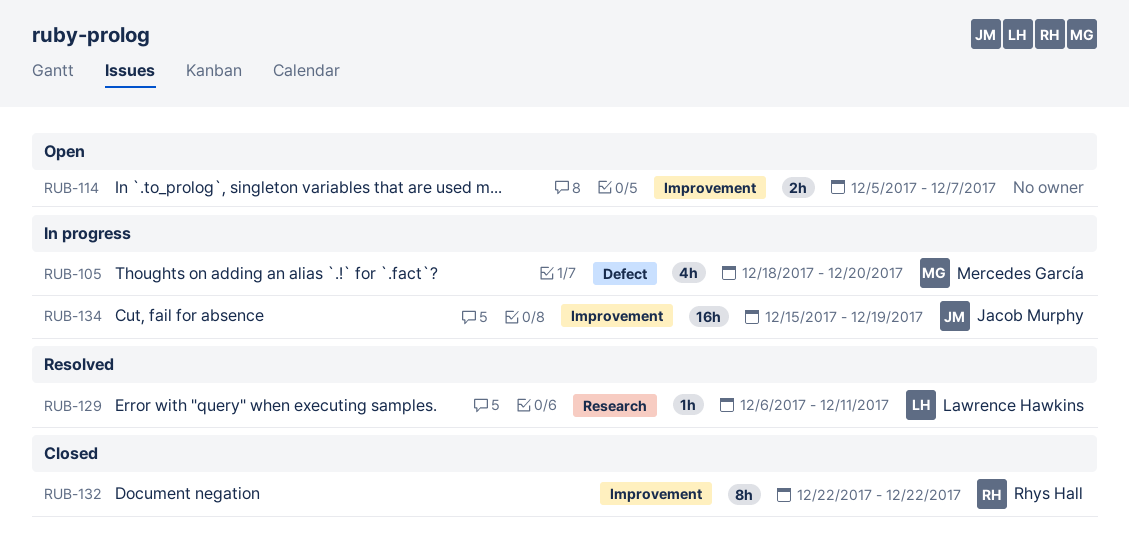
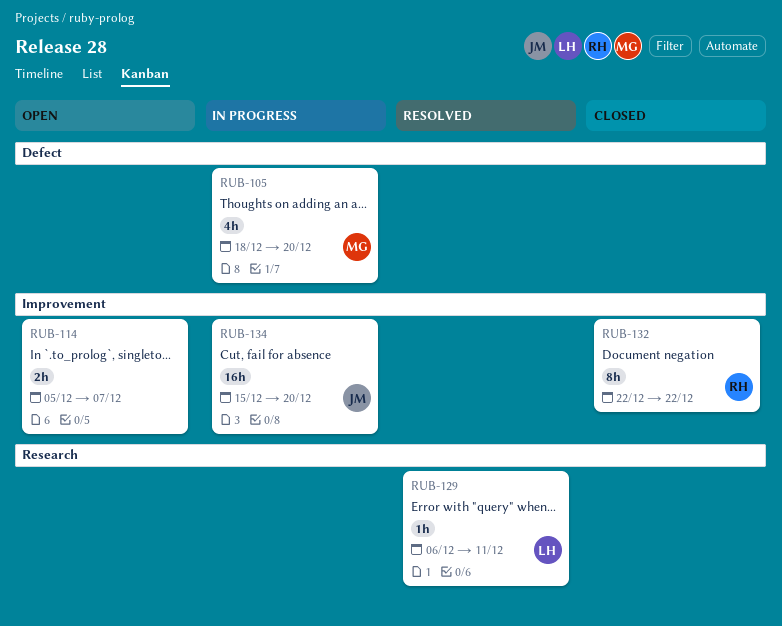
RUB-134, due: Dec 19 -> Dec 20

